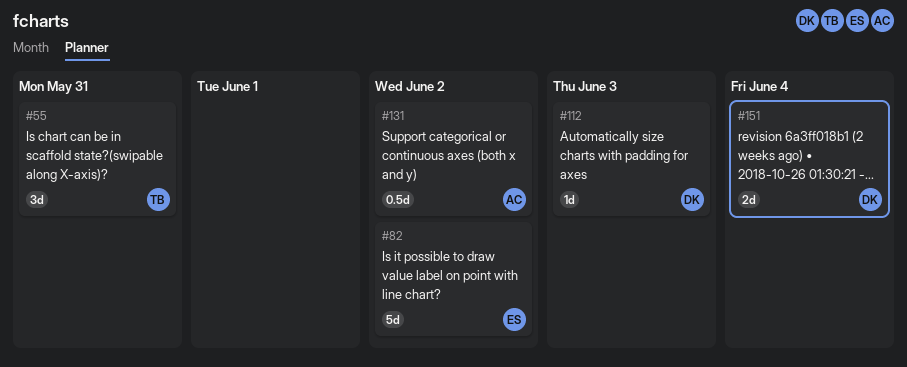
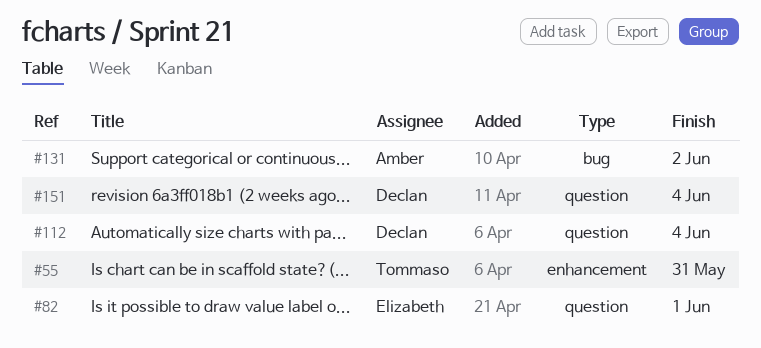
#82, due: Jun 2 -> Jun 1
#112, due: Jun 3 -> Jun 4

